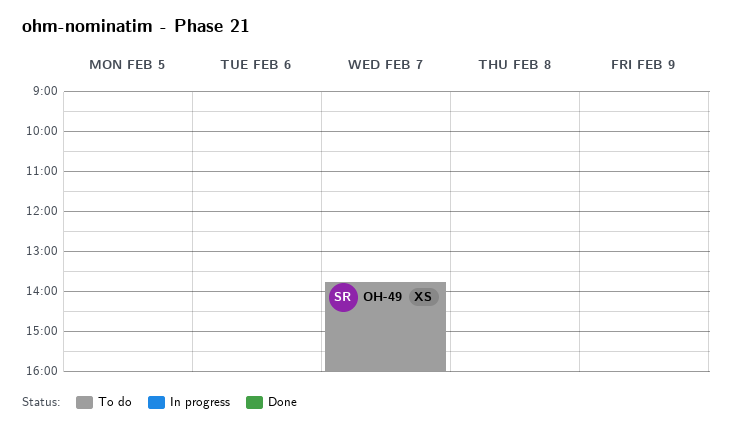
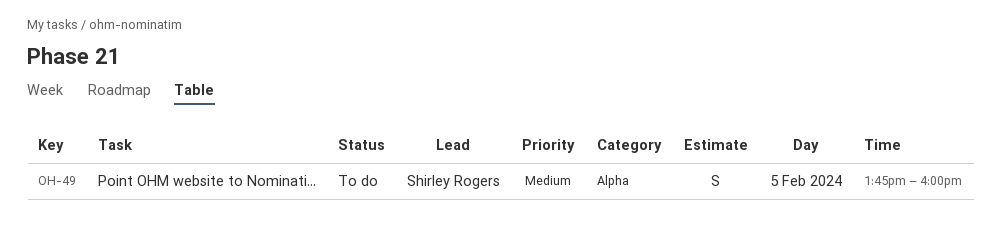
OH-49, estimate: XS -> S
OH-49, day: Feb 7 -> Feb 5

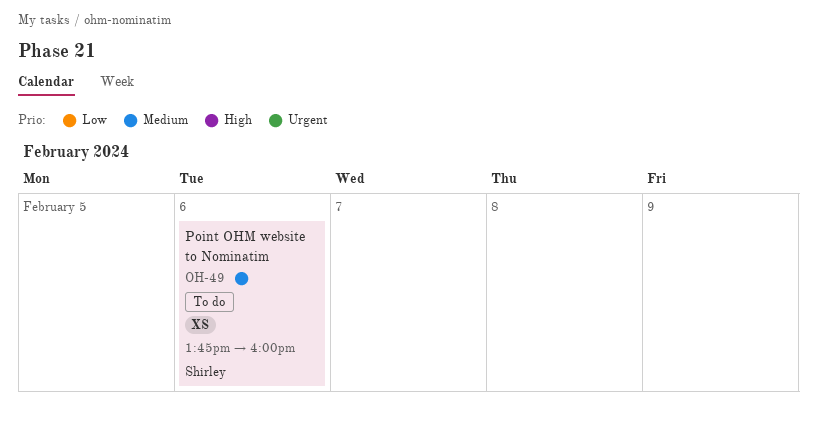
OH-49, estimate: S -> XS
OH-49, day: Feb 5 -> Feb 6

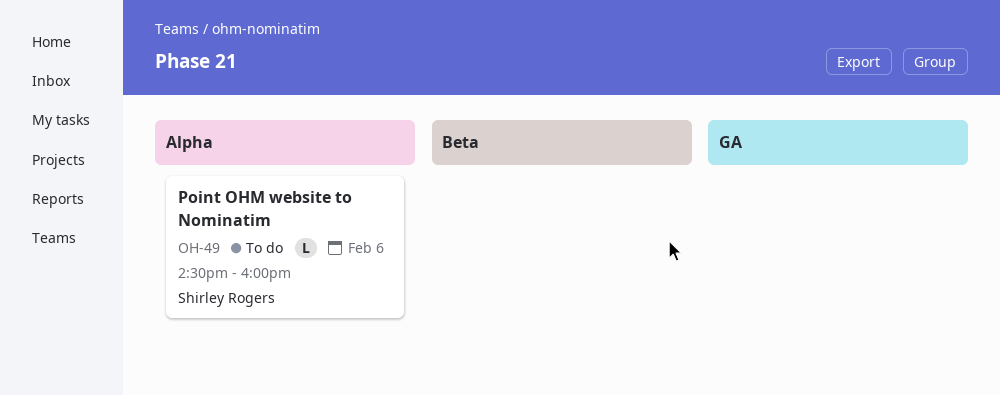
OH-49, estimate: XS -> L
OH-49, begins: 13:45 -> 14:30

